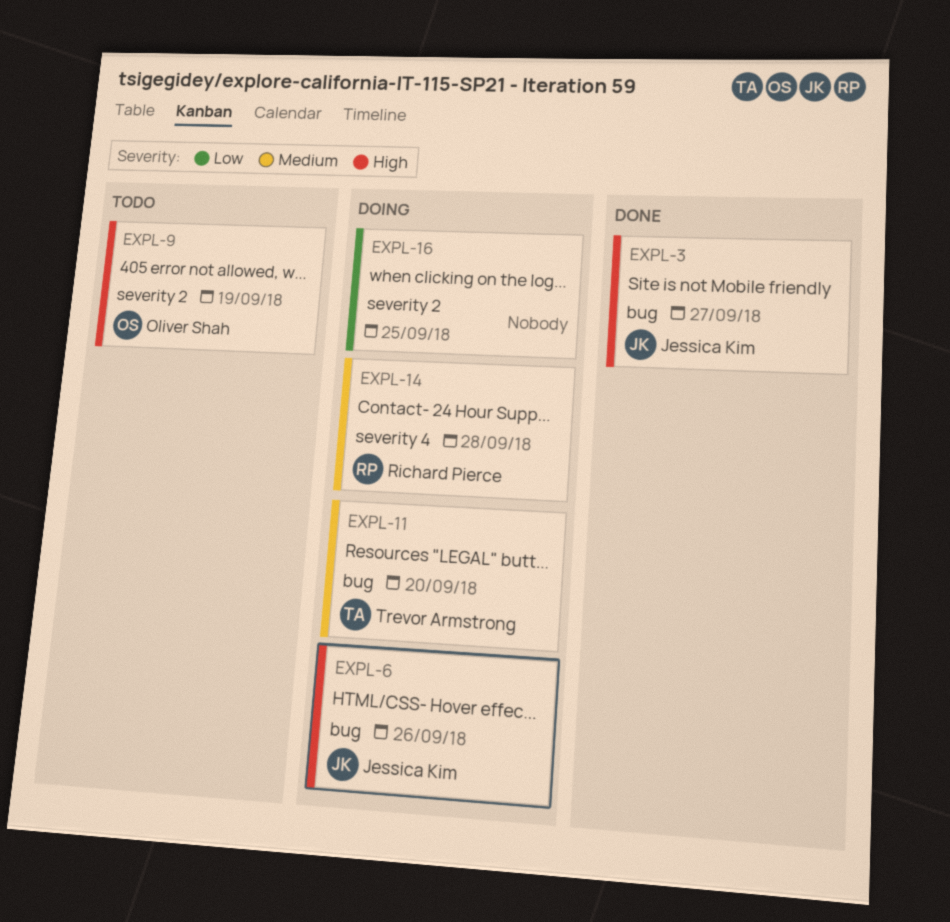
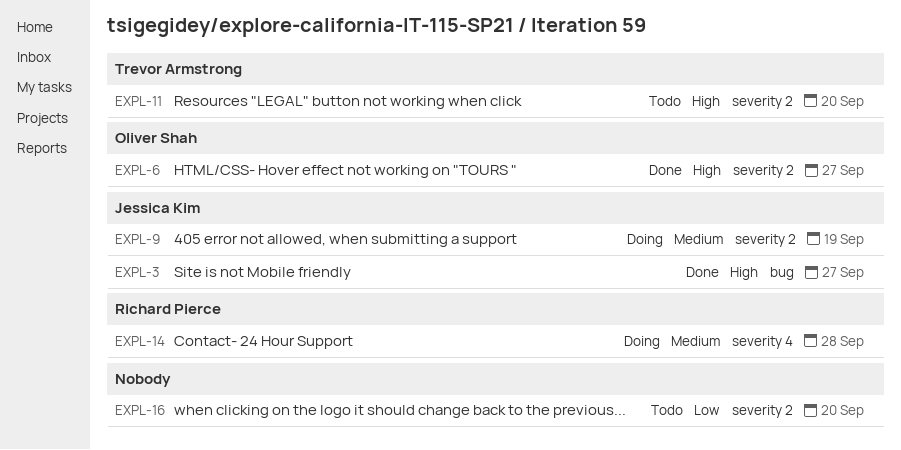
EXPL-6, status: Doing -> Done
EXPL-6, owner: Jessica Kim -> Oliver Shah
EXPL-6, label: bug -> severity 2
EXPL-6, due: Sep 26 -> Sep 27
EXPL-9, status: Todo -> Doing
EXPL-9, owner: Oliver Shah -> Jessica Kim
EXPL-9, priority: High -> Medium
EXPL-11, status: Doing -> Todo
EXPL-11, priority: Medium -> High
EXPL-11, label: bug -> severity 2
EXPL-16, status: Doing -> Todo
EXPL-16, due: Sep 25 -> Sep 20

